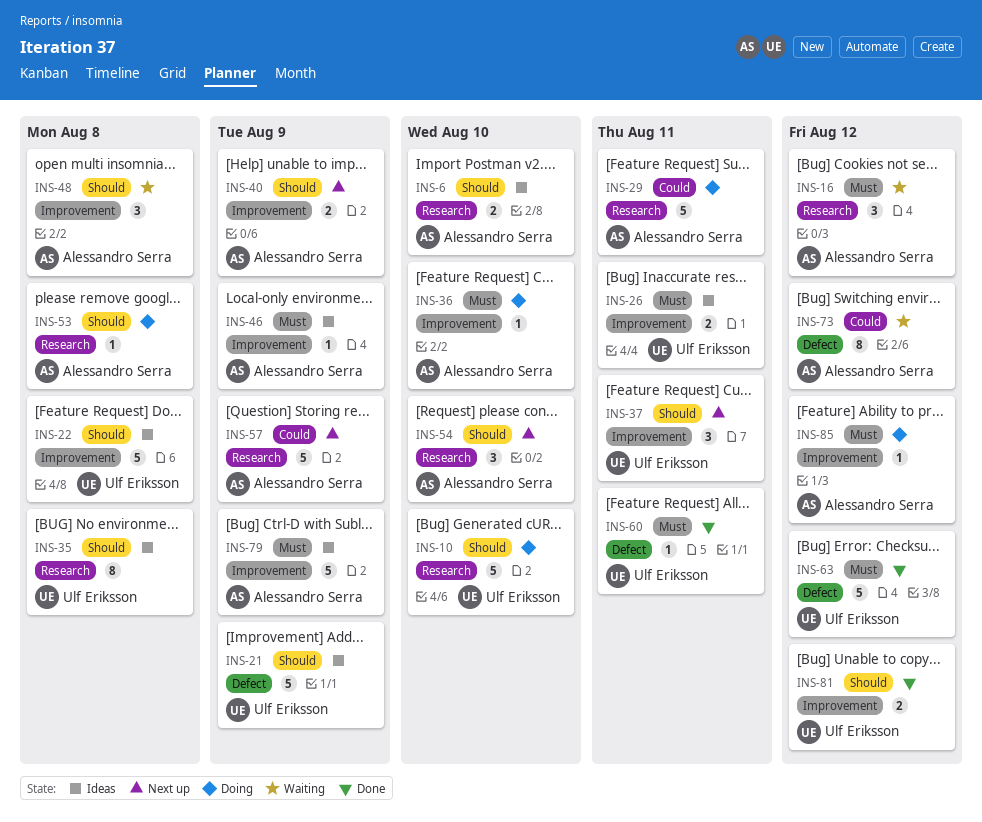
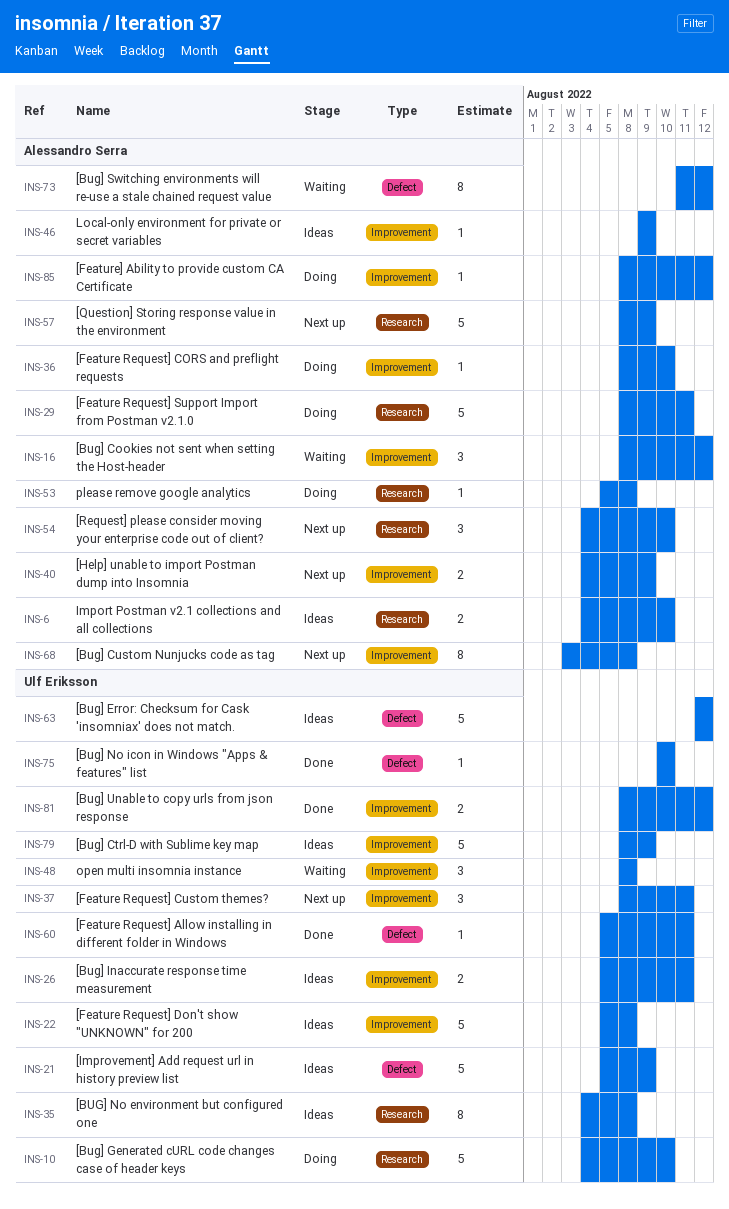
INS-16, label: Research -> Improvement
INS-48, owner: Alessandro Serra -> Ulf Eriksson
INS-63, status: Done -> Ideas
INS-68: none -> present
INS-75: none -> present
INS-79, owner: Alessandro Serra -> Ulf Eriksson

